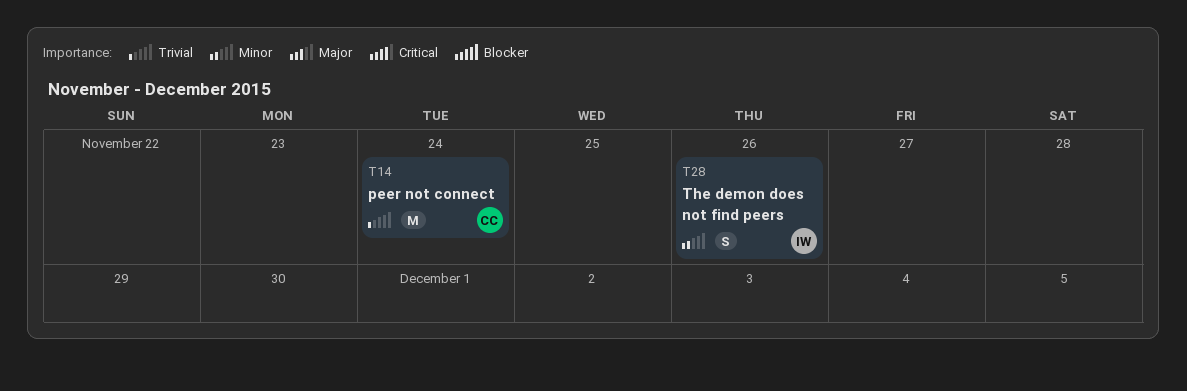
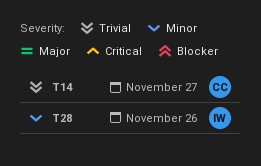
T14, due: Nov 24 -> Nov 27

